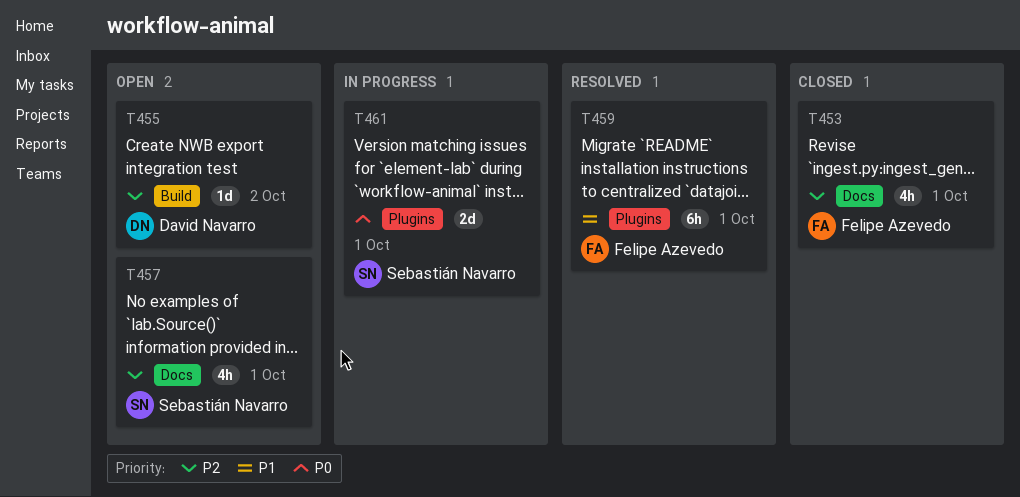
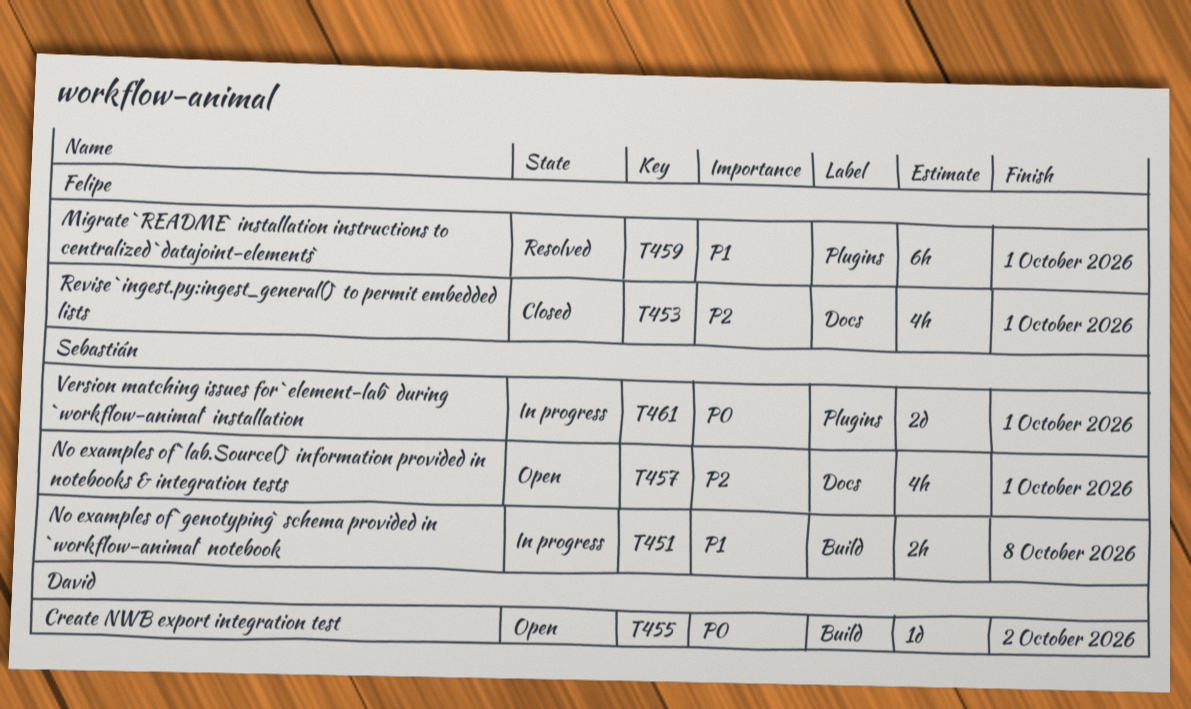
T451: none -> present
T455, priority: P2 -> P0

